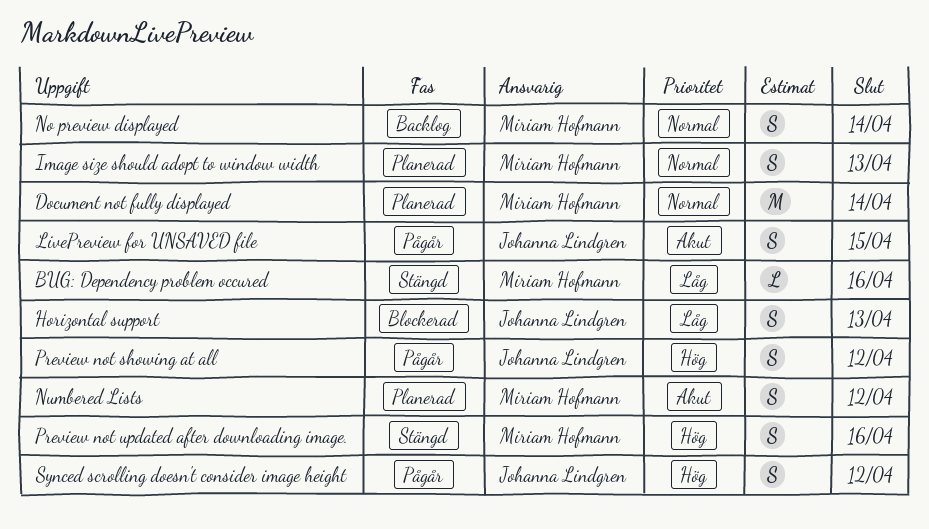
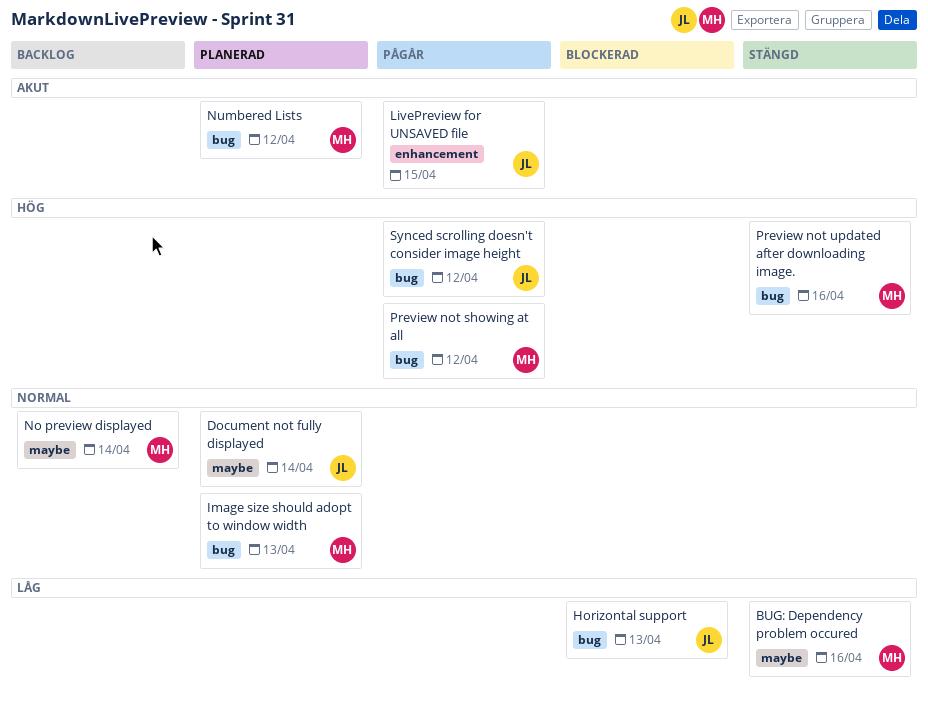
Document not fully displayed, owner: Miriam Hofmann -> Johanna Lindgren
Preview not showing at all, owner: Johanna Lindgren -> Miriam Hofmann

